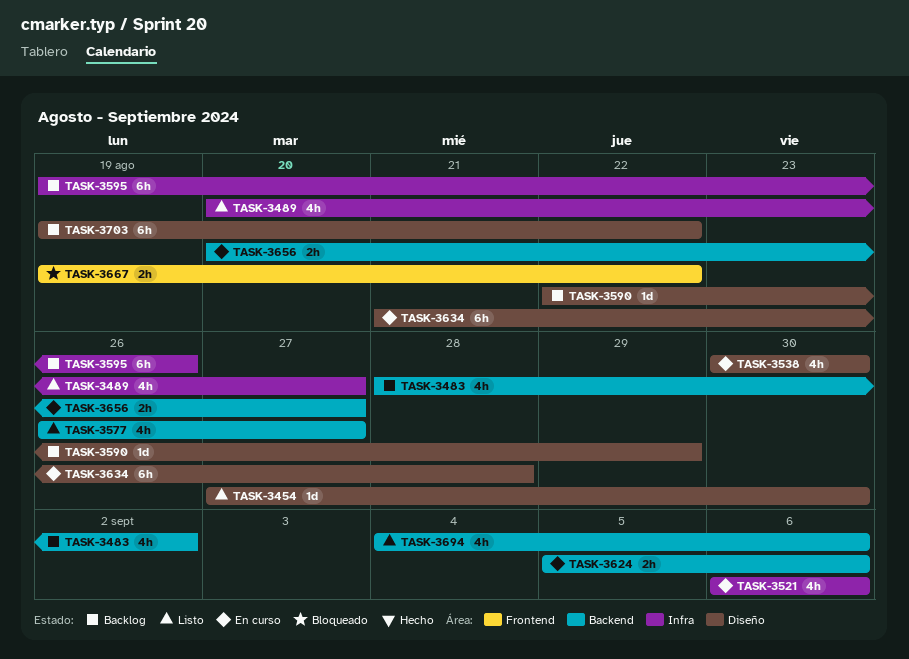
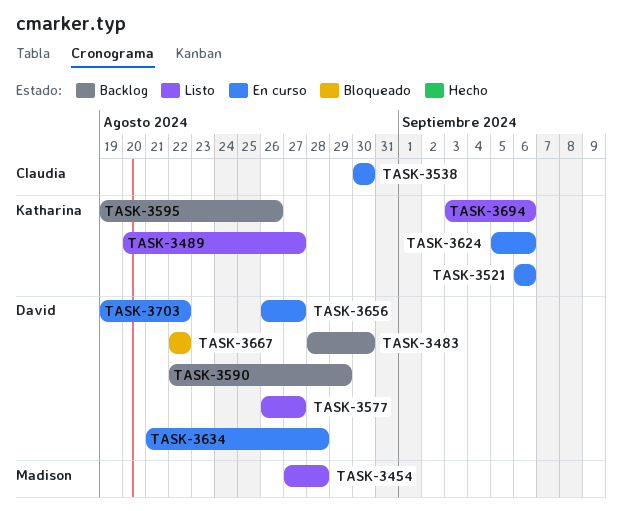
TASK-3454, due: Aug 30 -> Aug 28
TASK-3483, due: Sep 2 -> Aug 30
TASK-3656, start: Aug 20 -> Aug 26
TASK-3667, start: Aug 19 -> Aug 22
TASK-3694, start: Sep 4 -> Sep 3
TASK-3703, status: Backlog -> En curso

